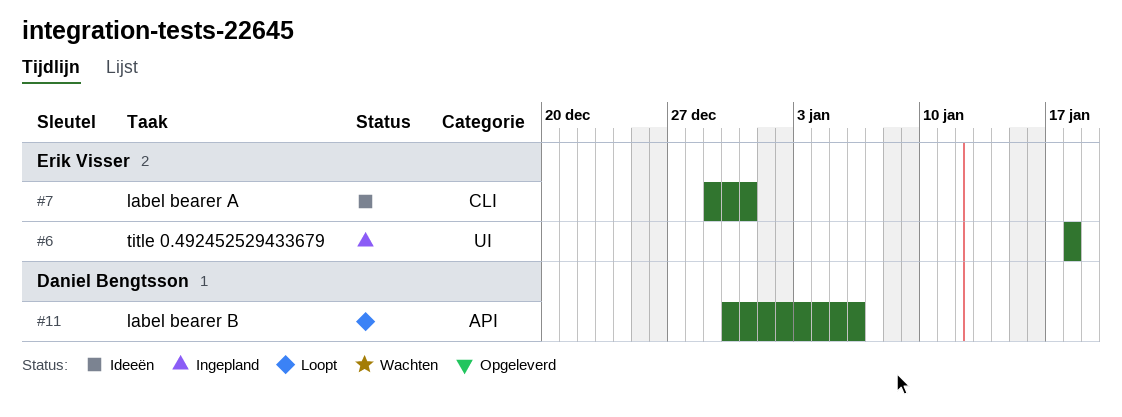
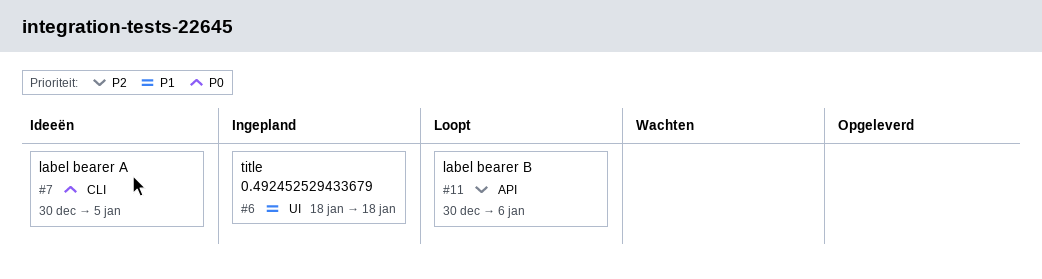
#7, start: Dec 29 -> Dec 30
#7, due: Dec 31 -> Jan 5

